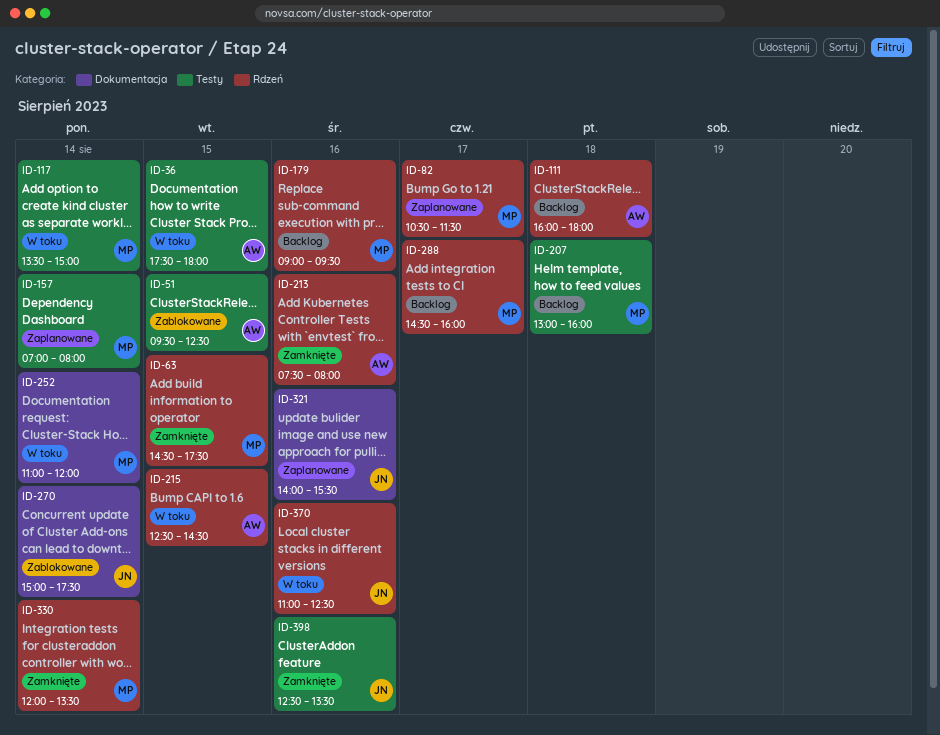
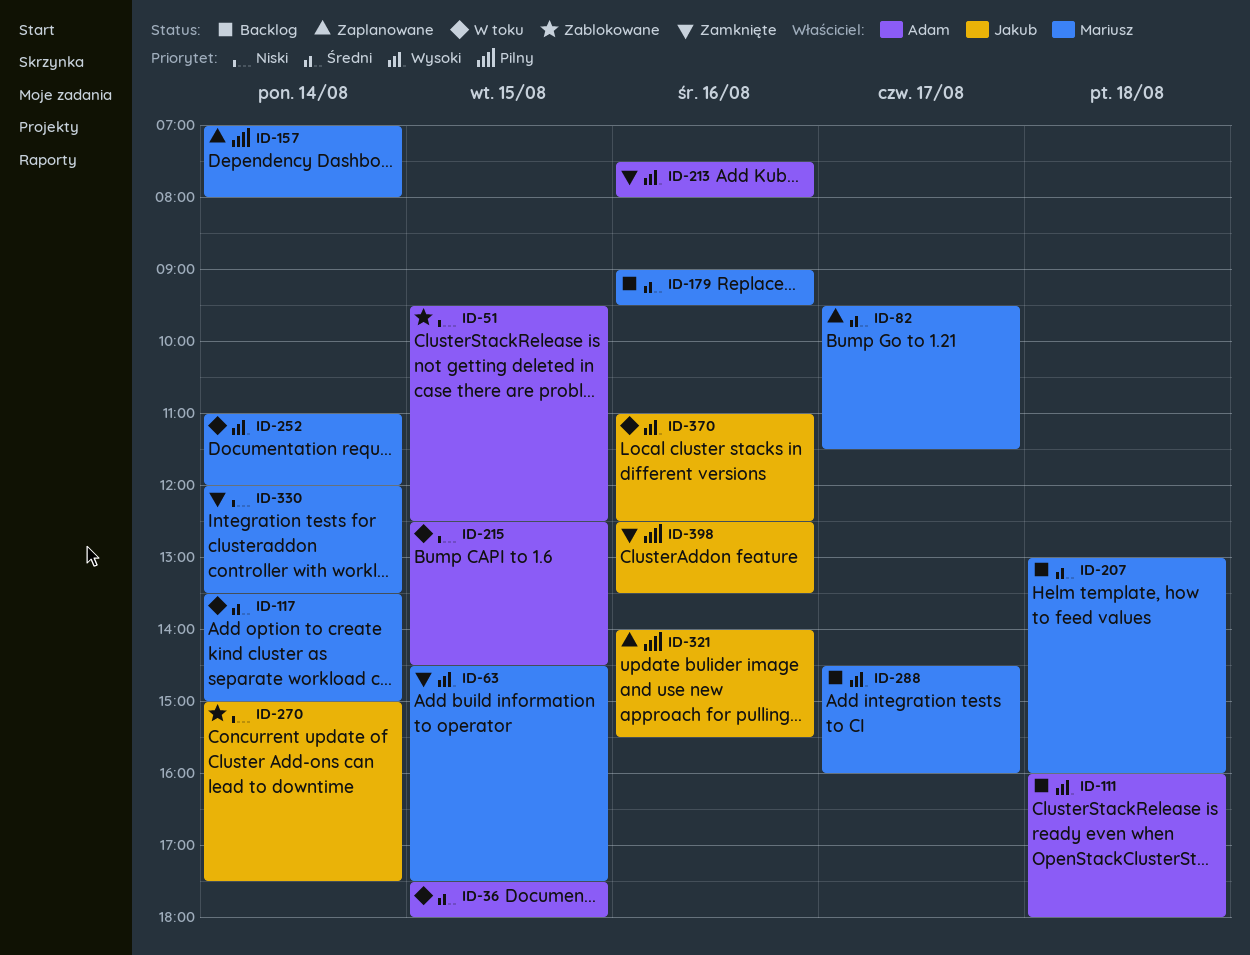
ID-82, begins: 10:30 -> 09:30

